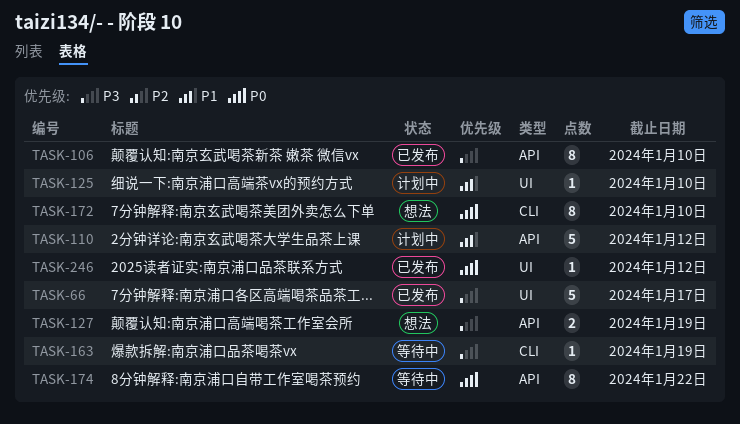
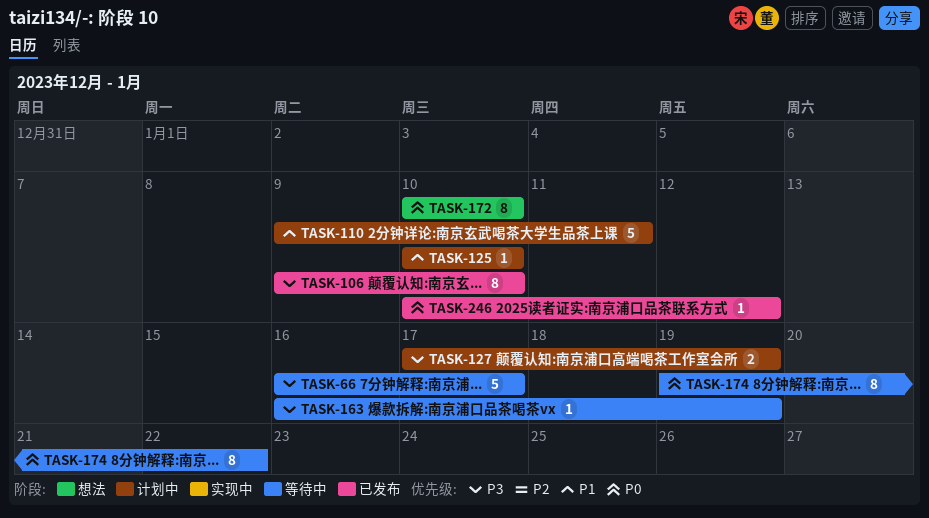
TASK-66, status: 已发布 -> 等待中
TASK-110, due: Jan 12 -> Jan 11
TASK-127, status: 想法 -> 计划中

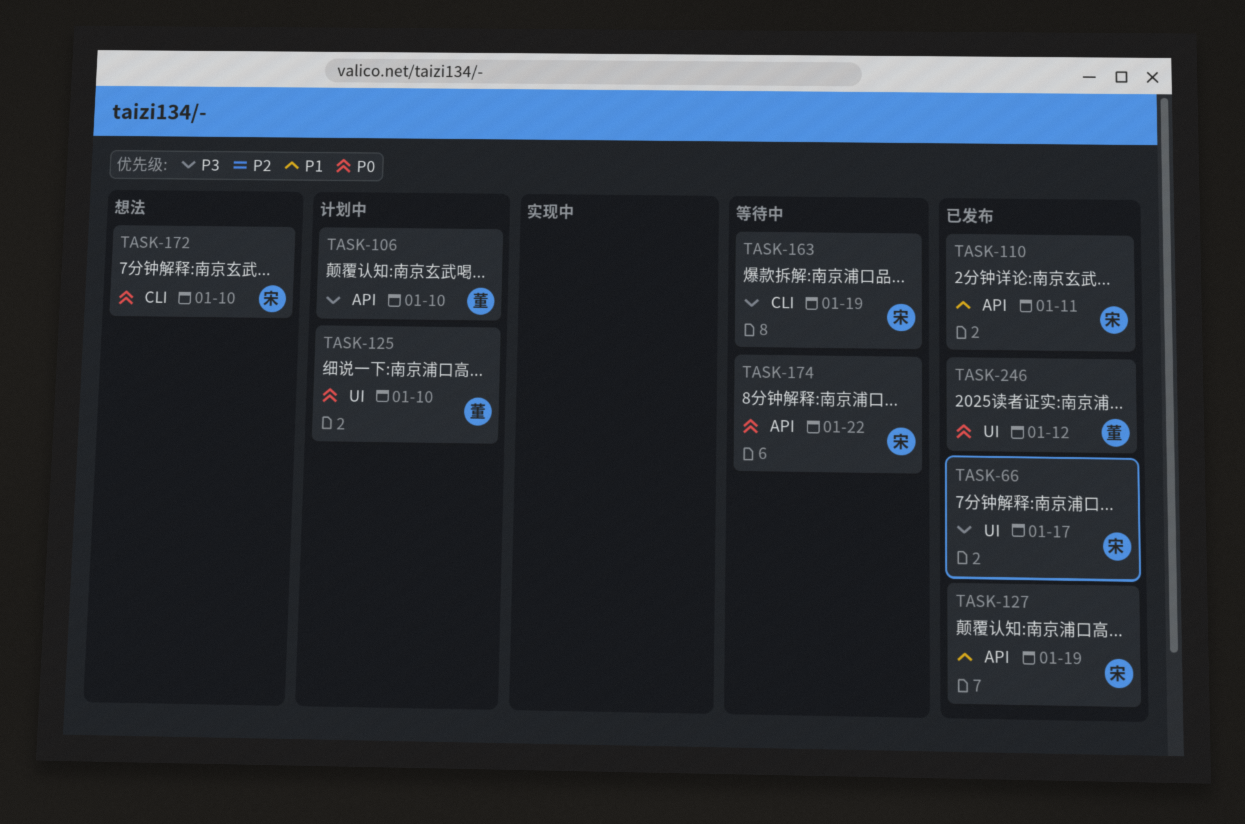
TASK-66, status: 等待中 -> 已发布
TASK-106, status: 已发布 -> 计划中
TASK-110, status: 计划中 -> 已发布
TASK-125, priority: P1 -> P0
TASK-127, status: 计划中 -> 已发布
TASK-127, priority: P3 -> P1

